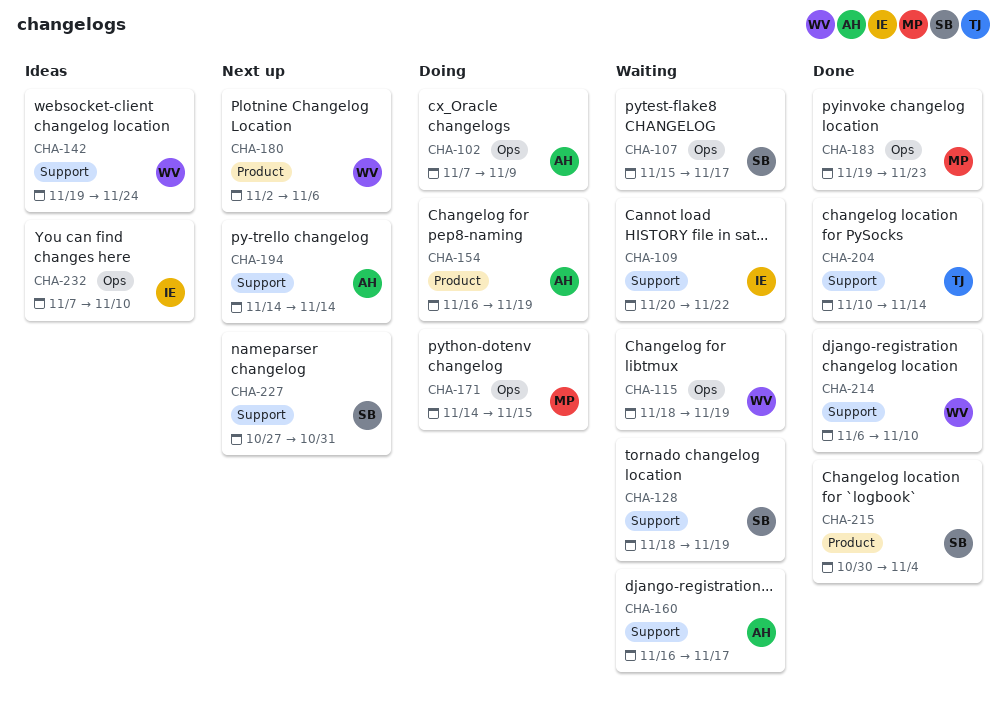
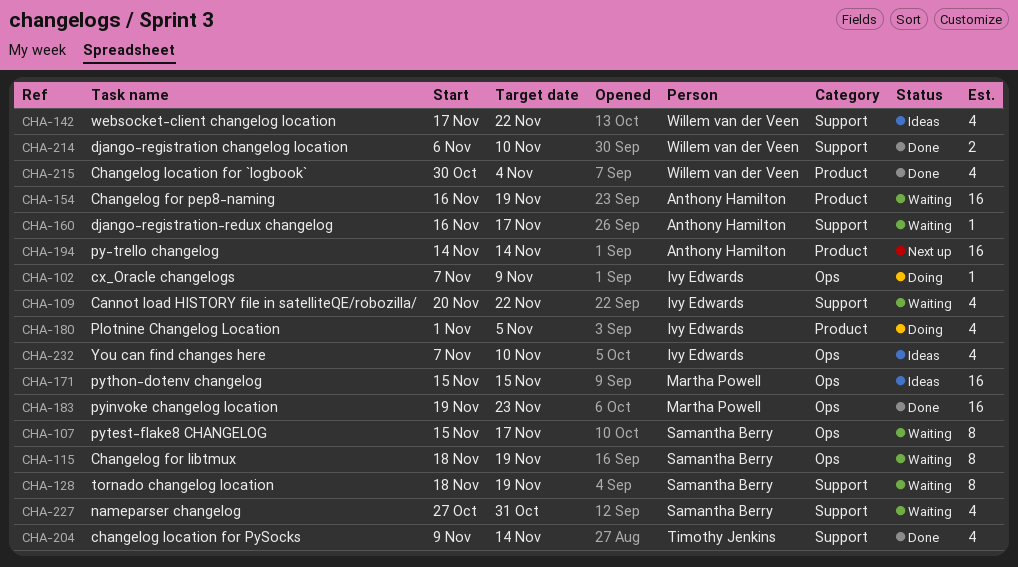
CHA-102, owner: Anthony Hamilton -> Ivy Edwards
CHA-115, owner: Willem van der Veen -> Samantha Berry
CHA-142, start: Nov 19 -> Nov 17
CHA-142, due: Nov 24 -> Nov 22
CHA-154, status: Doing -> Waiting
CHA-171, status: Doing -> Ideas
CHA-171, start: Nov 14 -> Nov 15
CHA-180, status: Next up -> Doing
CHA-180, owner: Willem van der Veen -> Ivy Edwards
CHA-180, start: Nov 2 -> Nov 1
CHA-180, due: Nov 6 -> Nov 5
CHA-194, label: Support -> Product
CHA-204, start: Nov 10 -> Nov 9
CHA-215, owner: Samantha Berry -> Willem van der Veen
CHA-227, status: Next up -> Waiting

